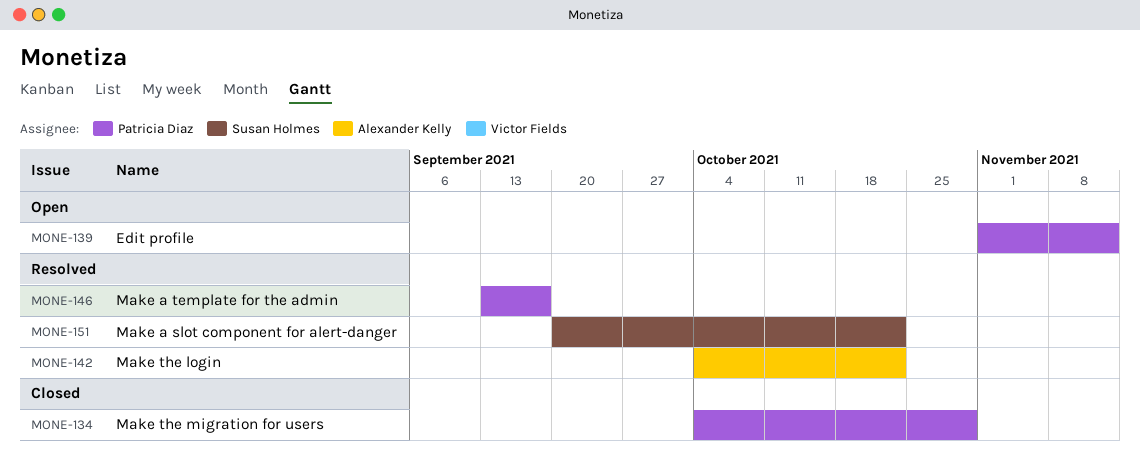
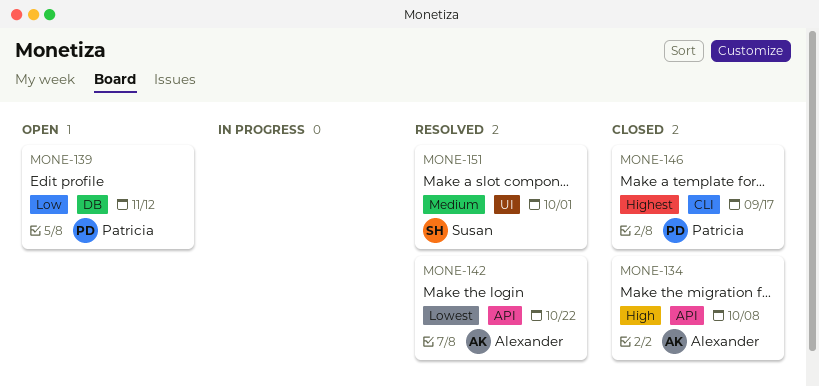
MONE-134, owner: Patricia Diaz -> Alexander Kelly
MONE-134, due: Oct 29 -> Oct 8
MONE-146, status: Resolved -> Closed
MONE-151, due: Oct 22 -> Oct 1

